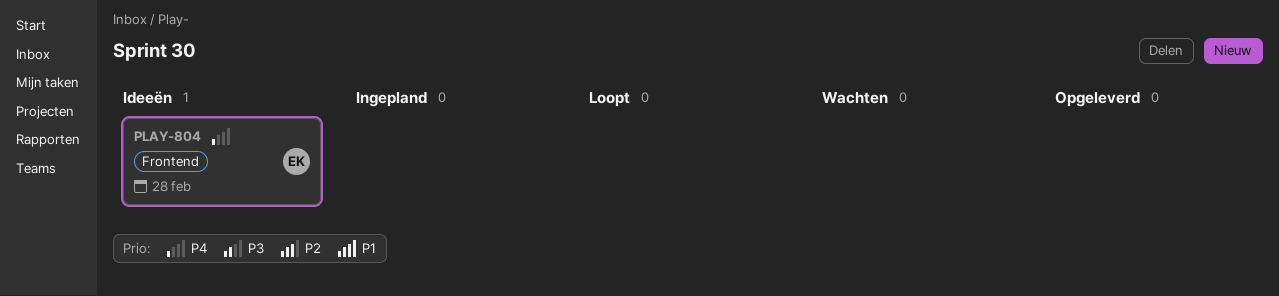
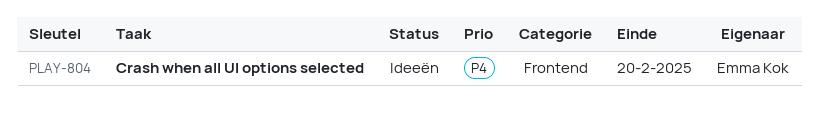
PLAY-804, due: Feb 28 -> Feb 20

